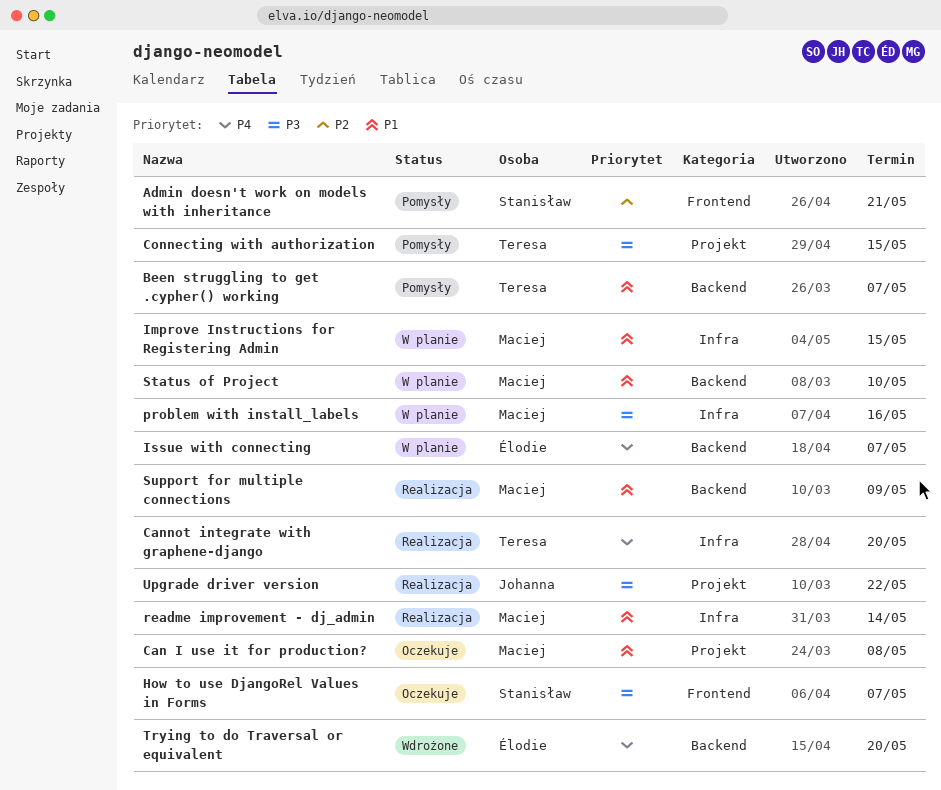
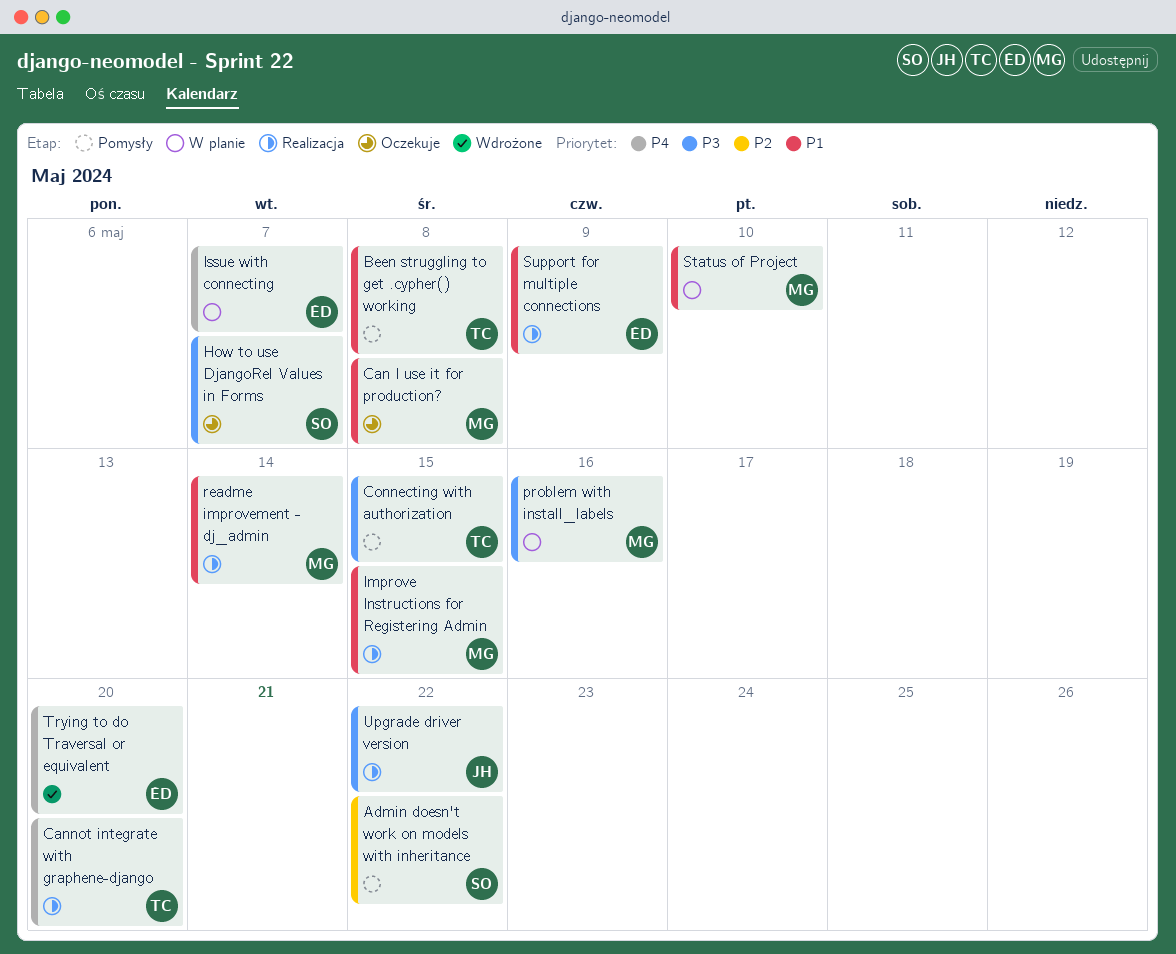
Admin doesn't work on models with inheritance, due: May 21 -> May 22
Been struggling to get .cypher() working, due: May 7 -> May 8
Improve Instructions for Registering Admin, status: W planie -> Realizacja
Support for multiple connections, owner: Maciej -> Élodie

